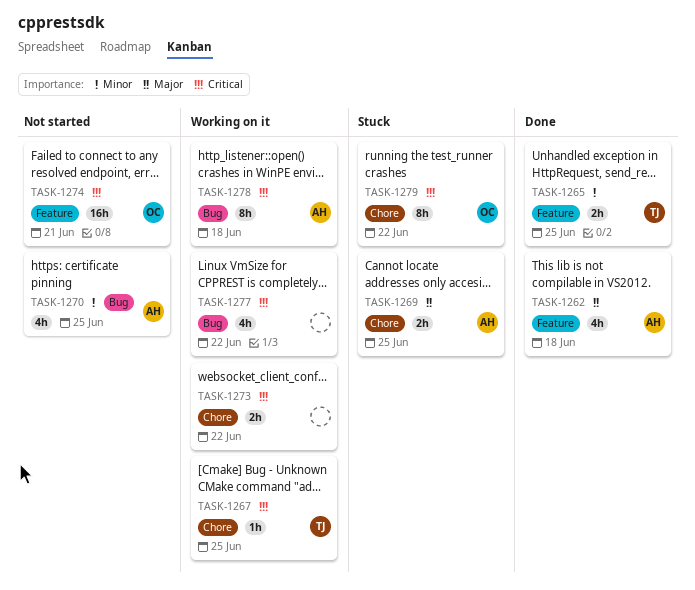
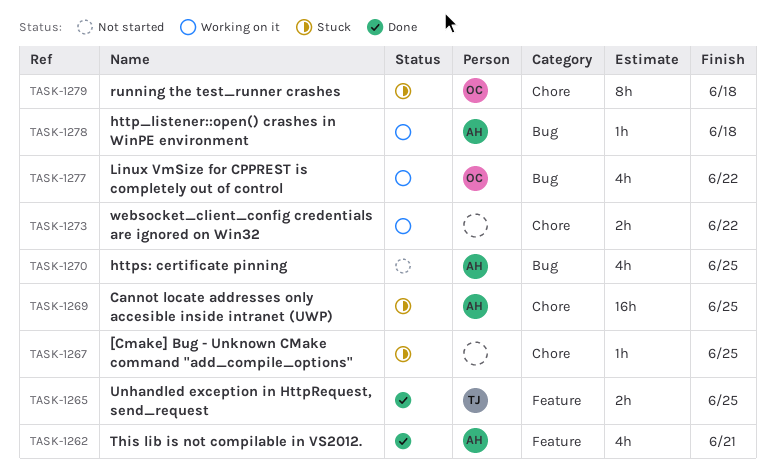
TASK-1262, due: Jun 18 -> Jun 21
TASK-1267, status: Working on it -> Stuck
TASK-1267, owner: TJ -> none
TASK-1269, estimate: 2h -> 16h
TASK-1274: present -> none
TASK-1277, owner: none -> OC
TASK-1278, estimate: 8h -> 1h
TASK-1279, due: Jun 22 -> Jun 18

